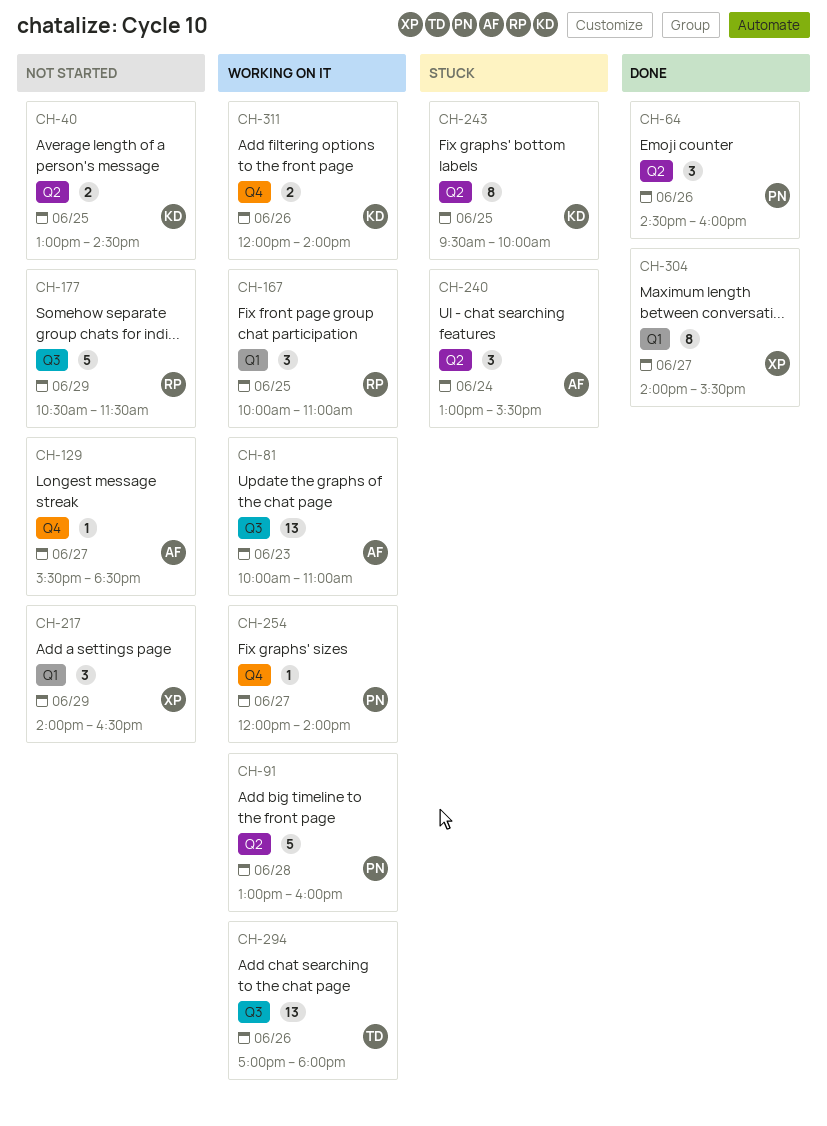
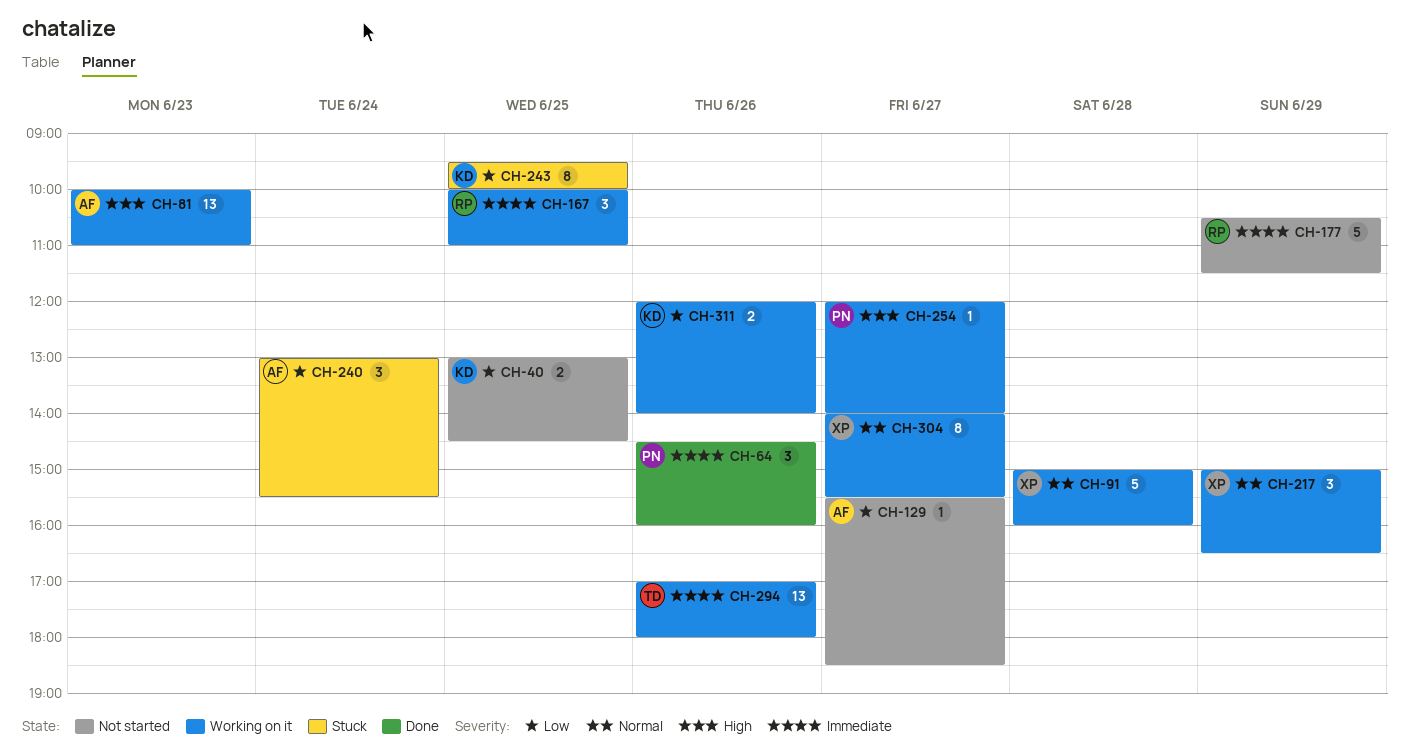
CH-91, owner: PN -> XP
CH-91, begins: 13:00 -> 15:00
CH-217, status: Not started -> Working on it
CH-217, begins: 14:00 -> 15:00
CH-304, status: Done -> Working on it

